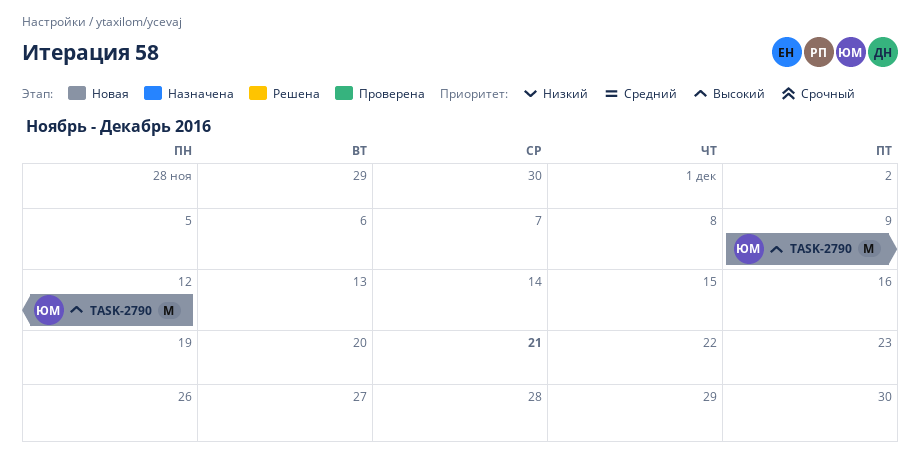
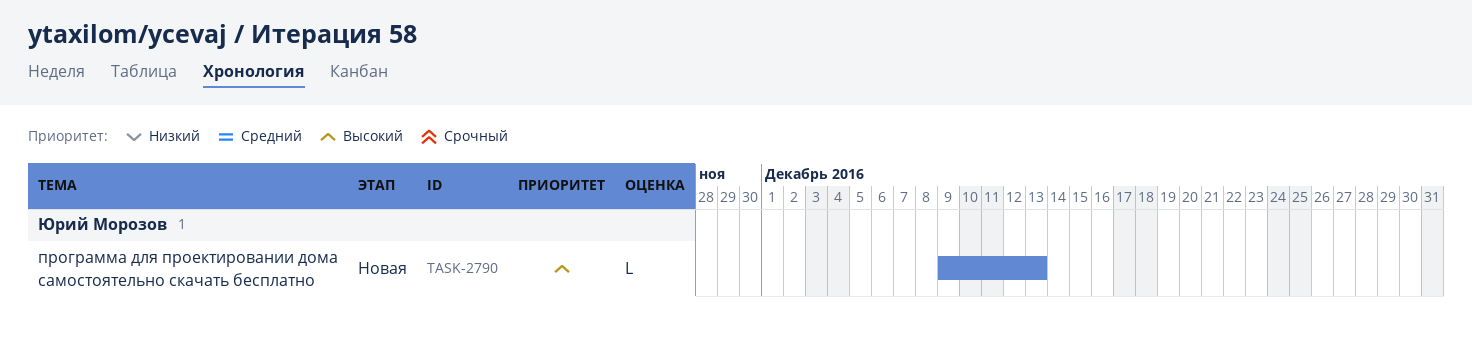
TASK-2790, estimate: M -> L
TASK-2790, due: Dec 12 -> Dec 13

